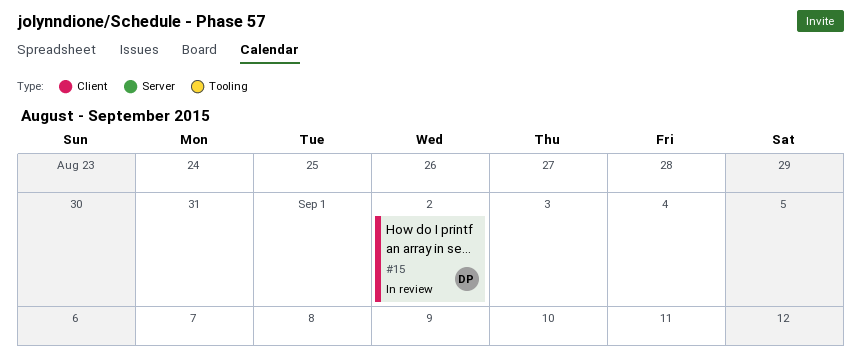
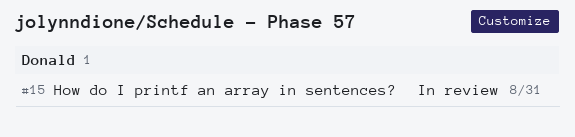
#15, due: Sep 2 -> Aug 31

